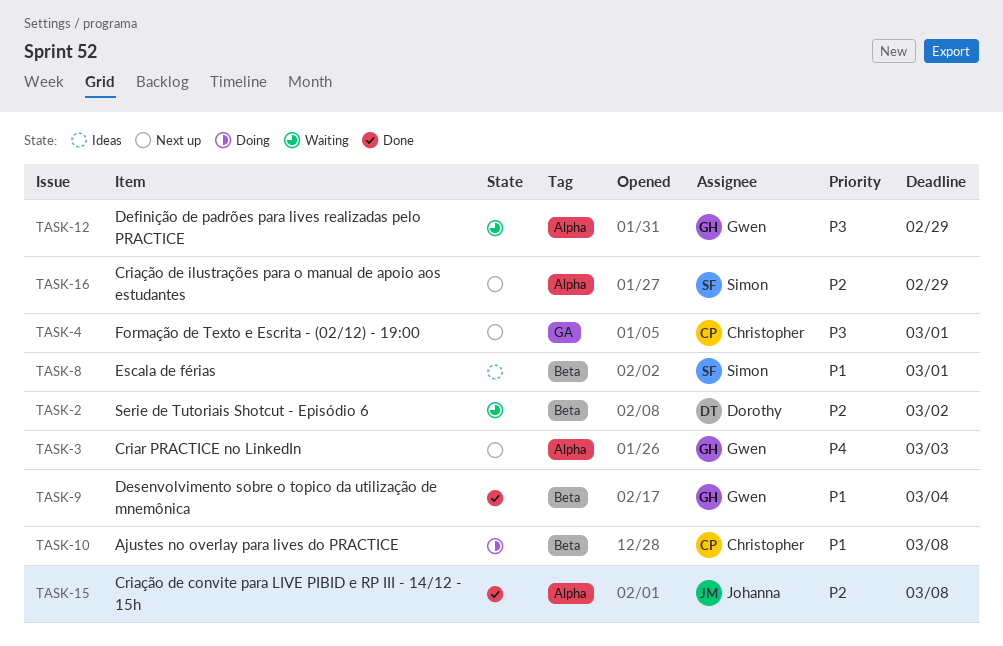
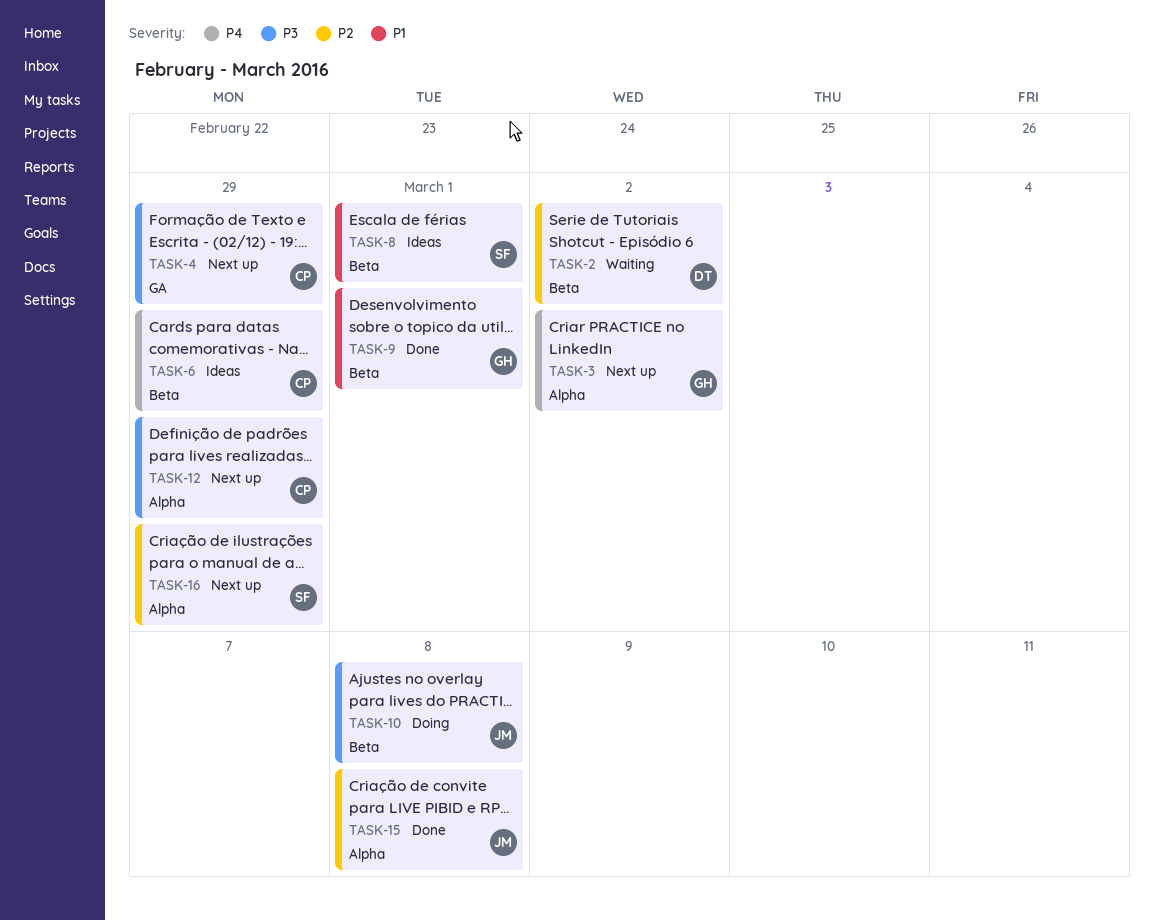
TASK-3, due: Mar 3 -> Mar 2
TASK-4, due: Mar 1 -> Feb 29
TASK-6: none -> present
TASK-9, due: Mar 4 -> Mar 1
TASK-10, owner: Christopher -> Johanna
TASK-10, priority: P1 -> P3
TASK-12, status: Waiting -> Next up
TASK-12, owner: Gwen -> Christopher

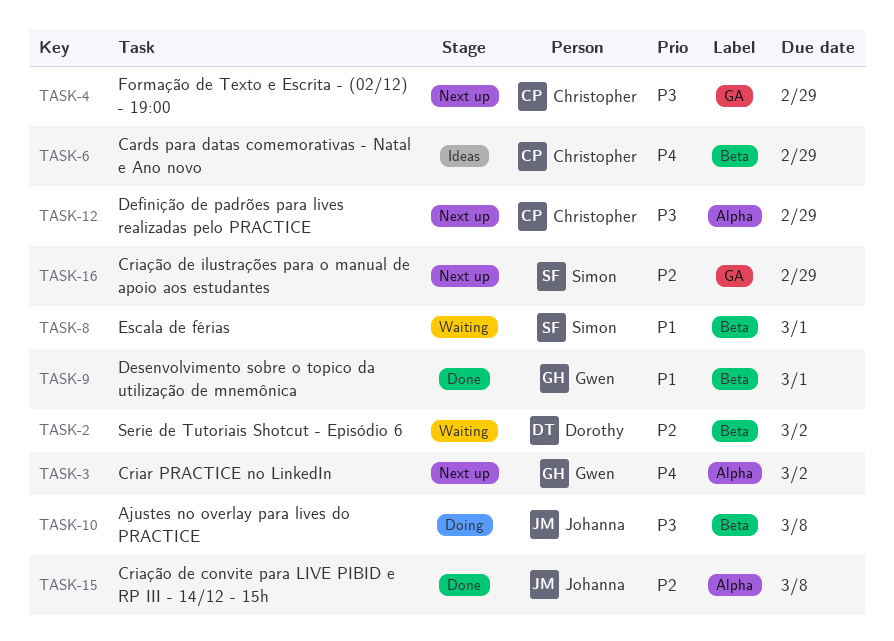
TASK-8, status: Ideas -> Waiting
TASK-16, label: Alpha -> GA

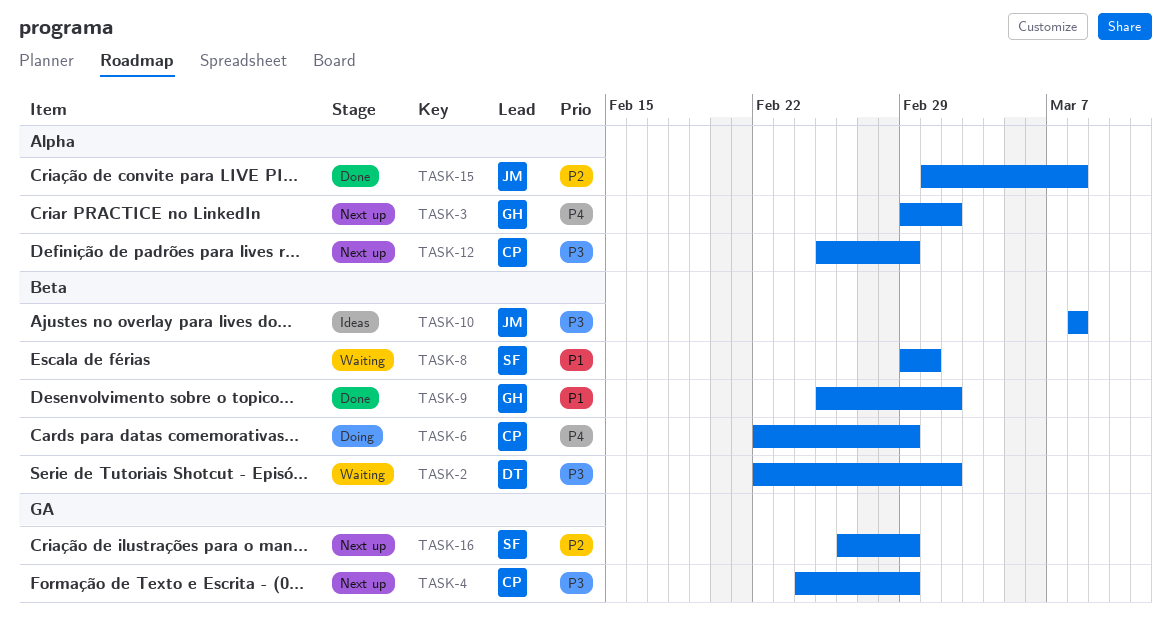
TASK-2, priority: P2 -> P3
TASK-6, status: Ideas -> Doing
TASK-9, due: Mar 1 -> Mar 2
TASK-10, status: Doing -> Ideas

